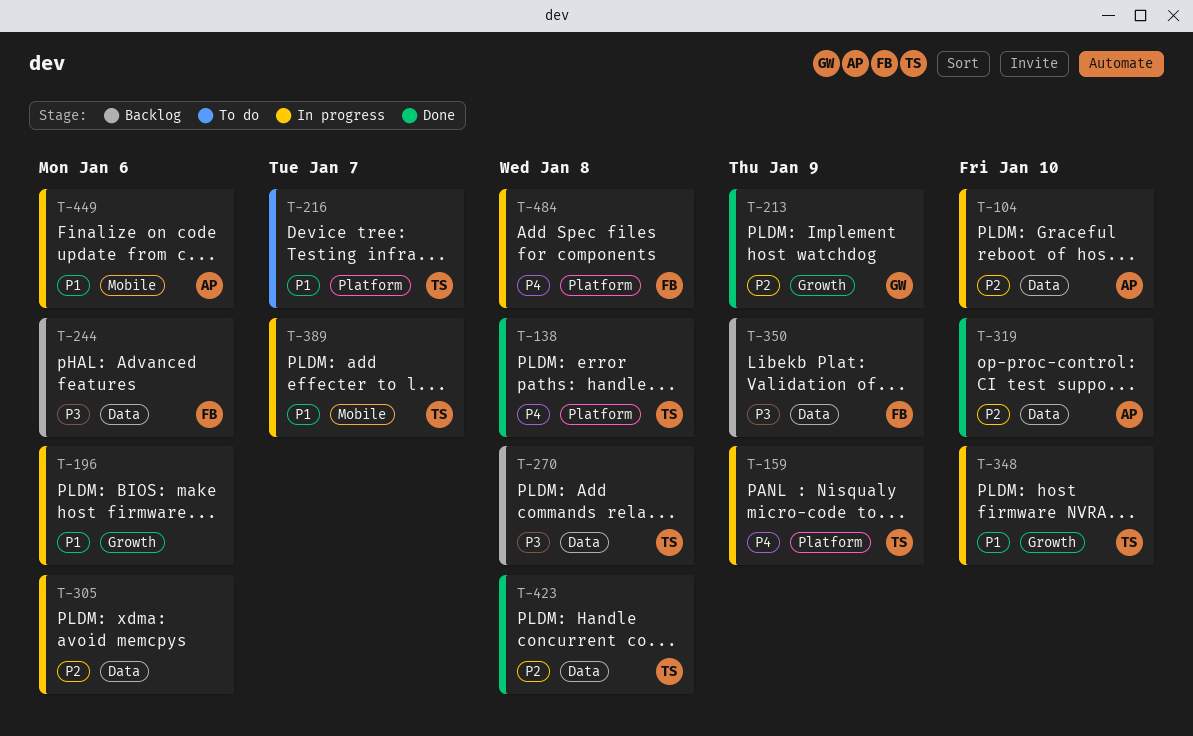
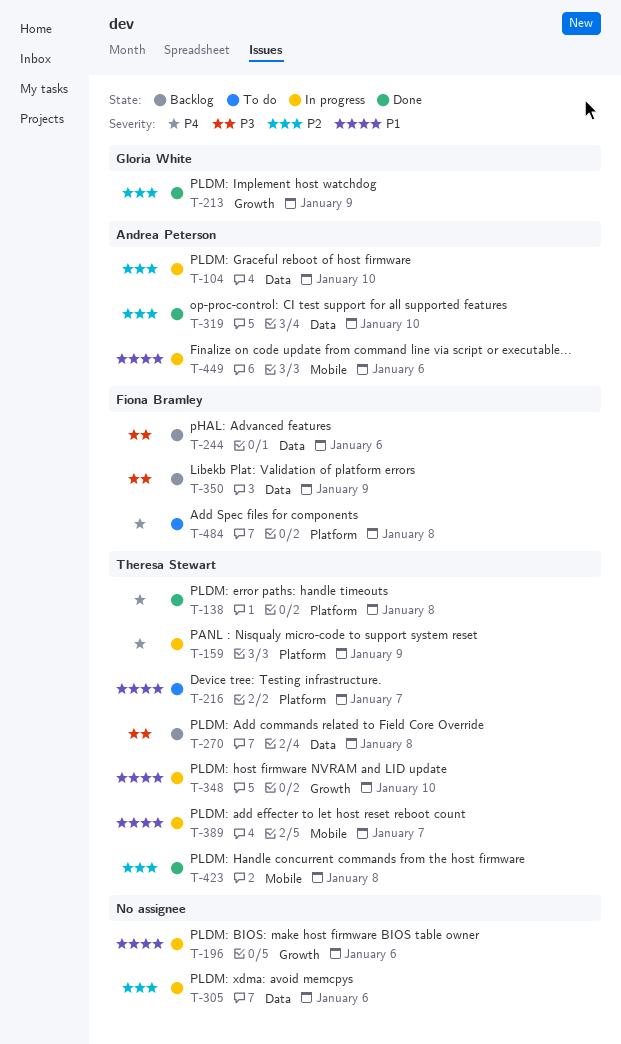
T-423, label: Data -> Mobile
T-484, status: In progress -> To do

